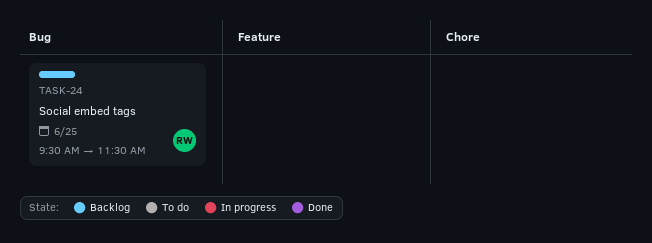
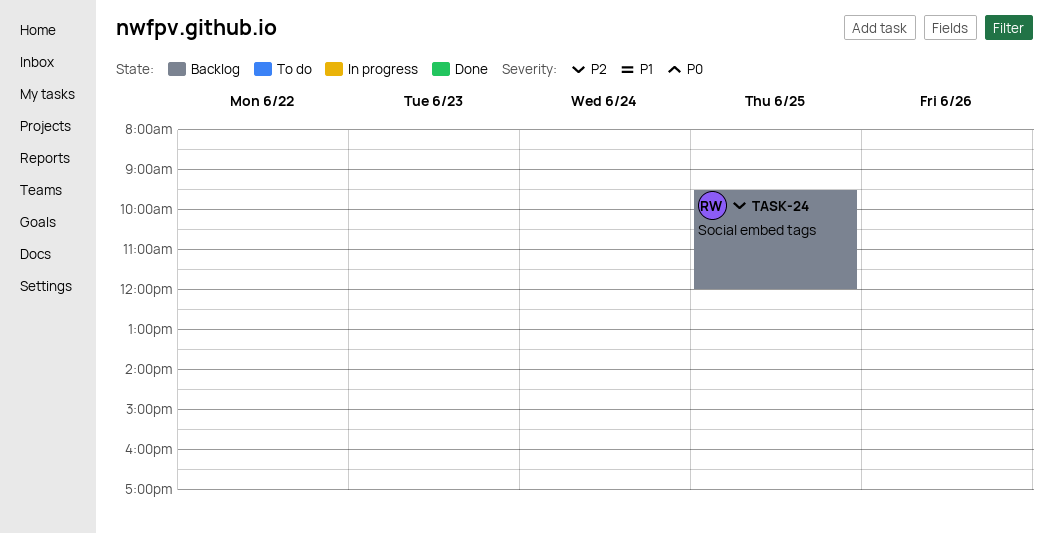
TASK-24, ends: 11:30 -> 12:00

